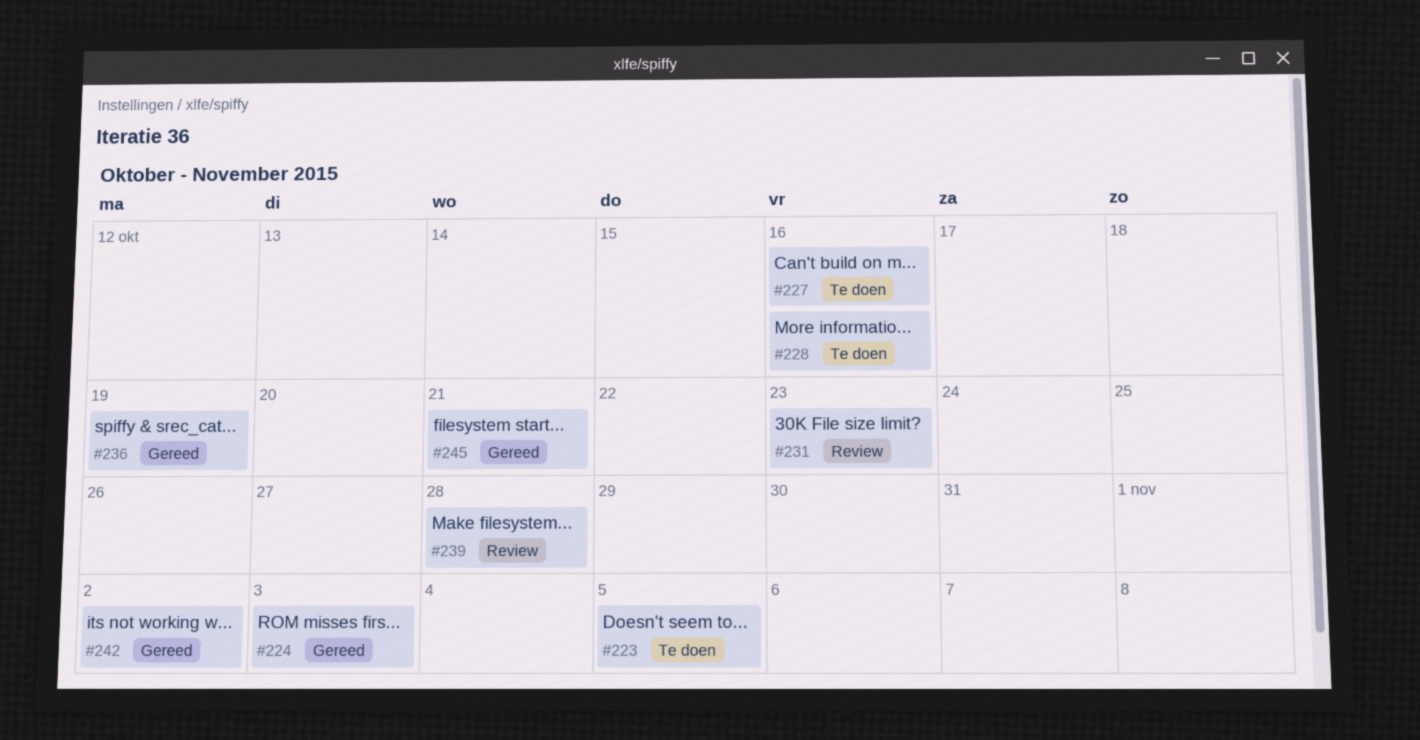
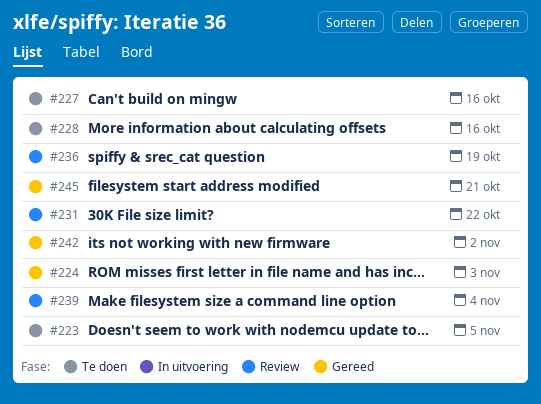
#231, due: Oct 23 -> Oct 22
#236, status: Gereed -> Review
#239, due: Oct 28 -> Nov 4

